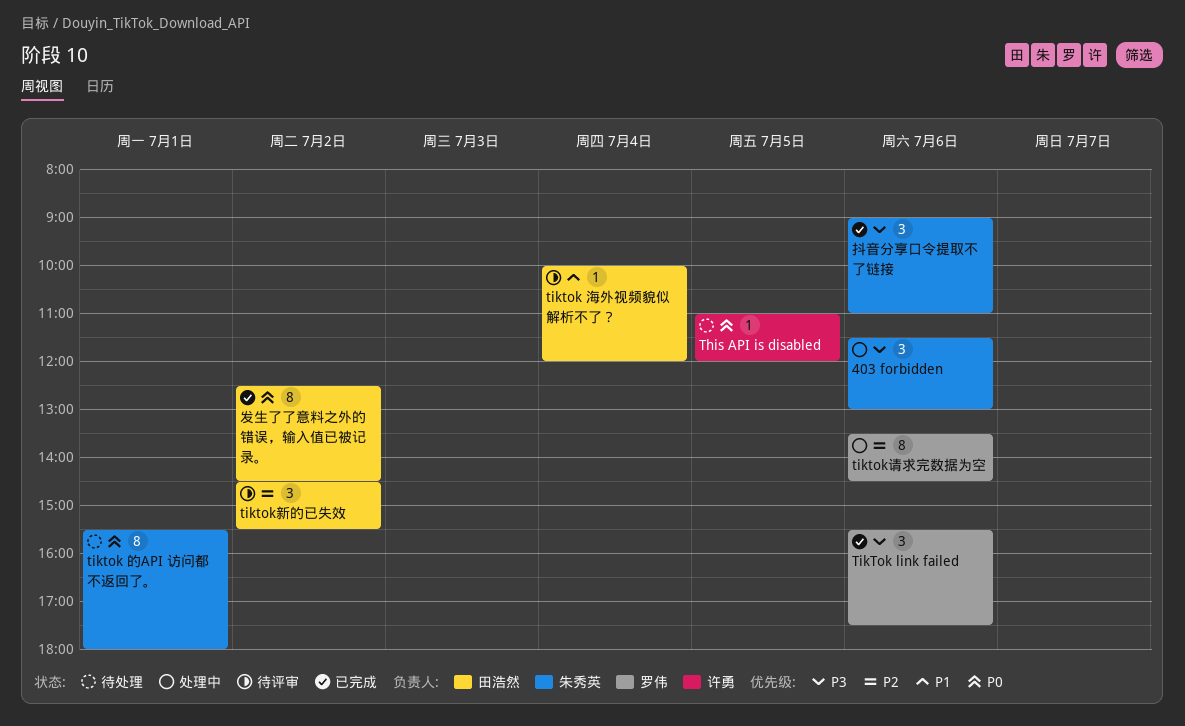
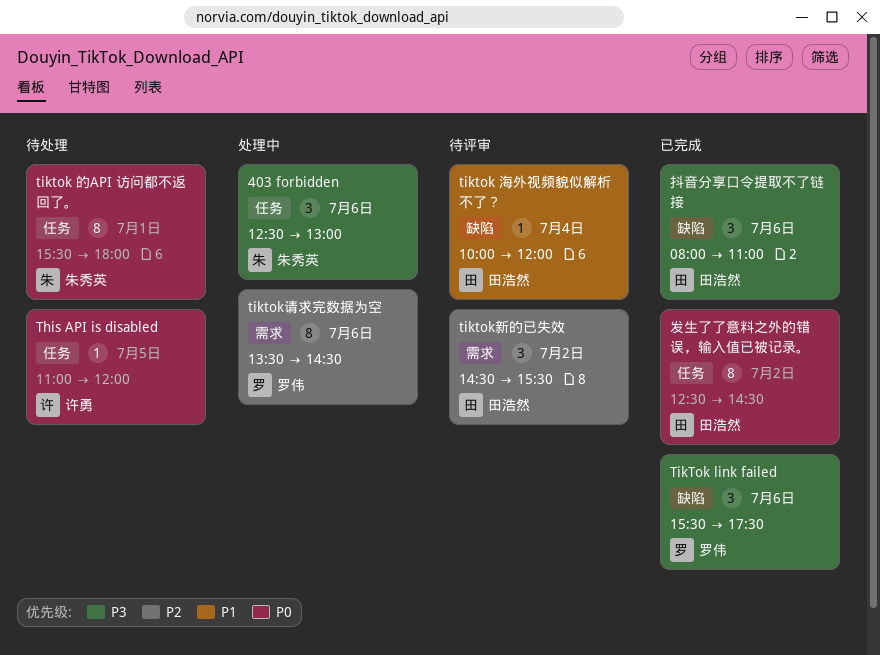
403 forbidden, begins: 11:30 -> 12:30
抖音分享口令提取不了链接, owner: 朱秀英 -> 田浩然
抖音分享口令提取不了链接, begins: 09:00 -> 08:00

